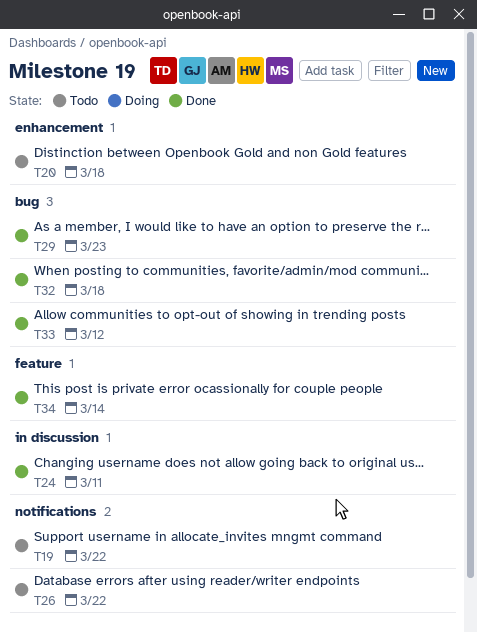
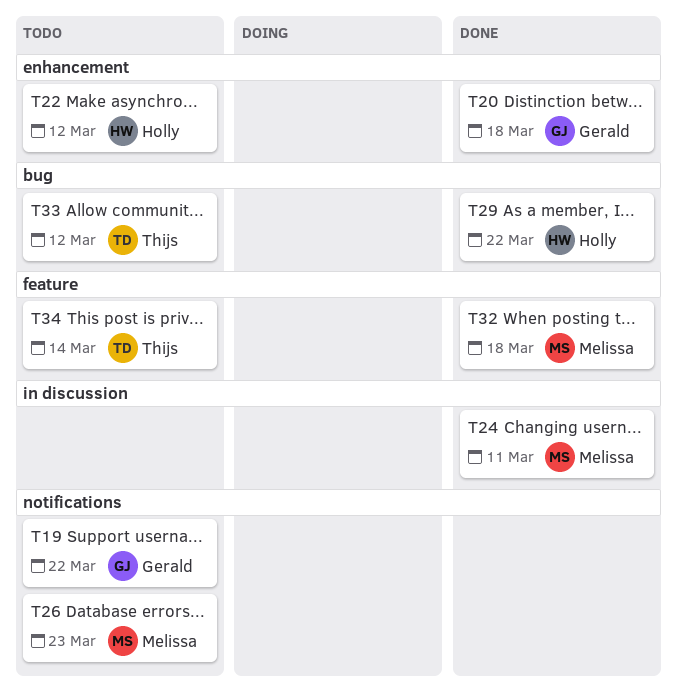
T20, status: Todo -> Done
T22: none -> present
T26, due: Mar 22 -> Mar 23
T29, due: Mar 23 -> Mar 22
T32, label: bug -> feature
T33, status: Done -> Todo
T34, status: Done -> Todo

